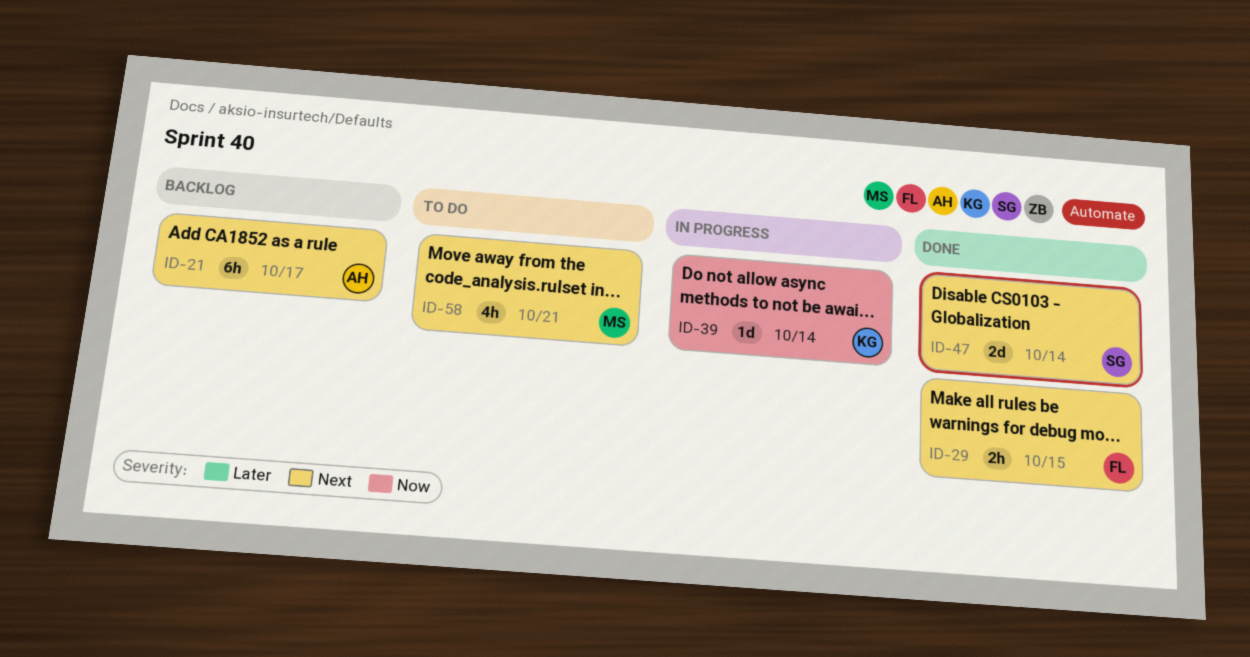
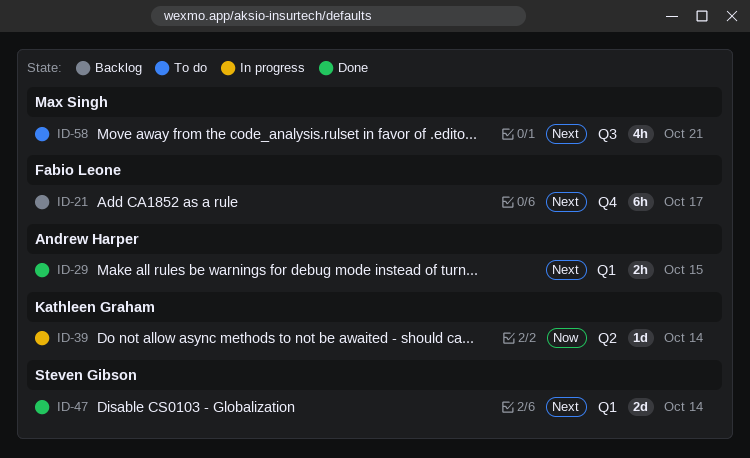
ID-21, owner: Andrew Harper -> Fabio Leone
ID-29, owner: Fabio Leone -> Andrew Harper

